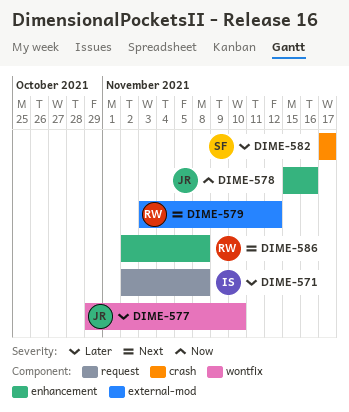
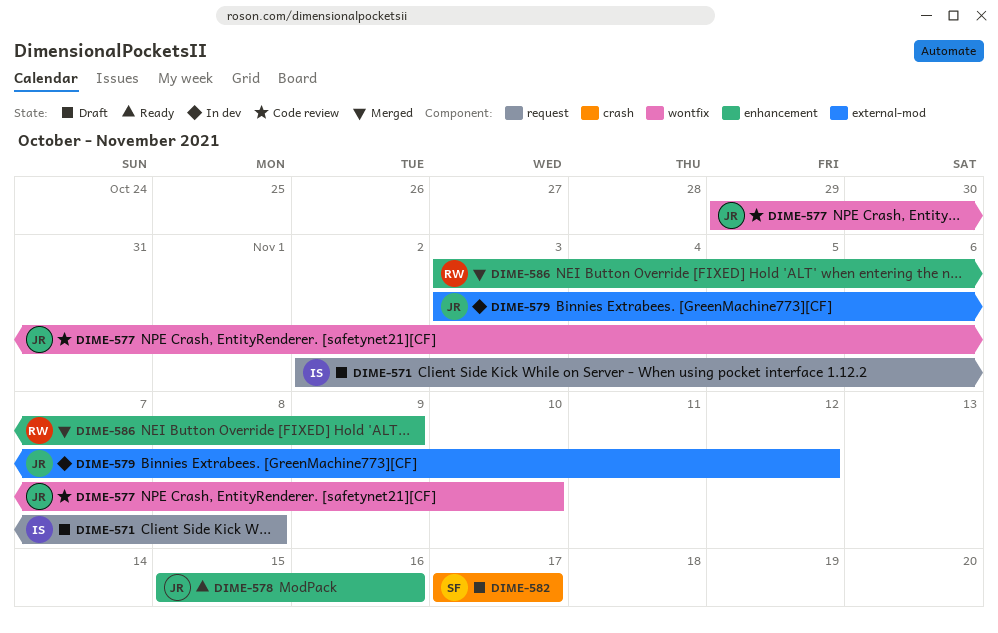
DIME-579, owner: RW -> JR
DIME-586, start: Nov 2 -> Nov 3
DIME-586, due: Nov 8 -> Nov 9

